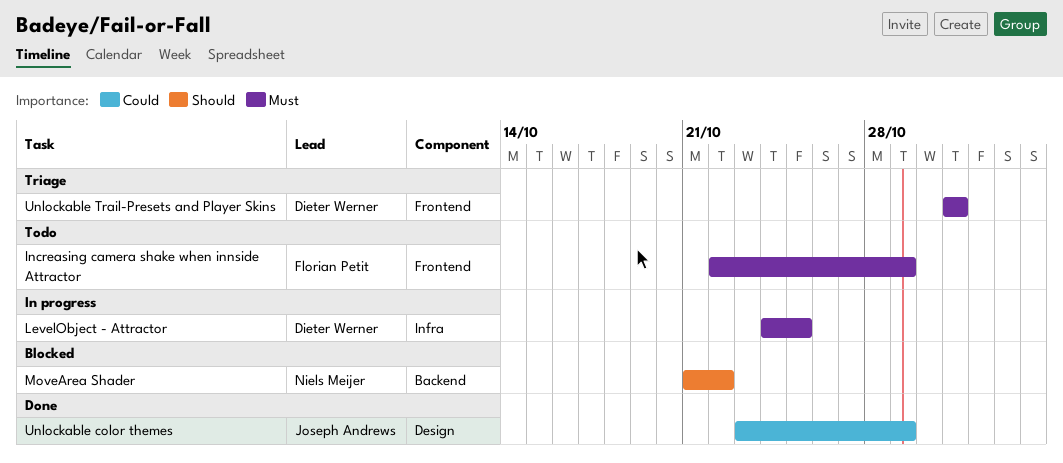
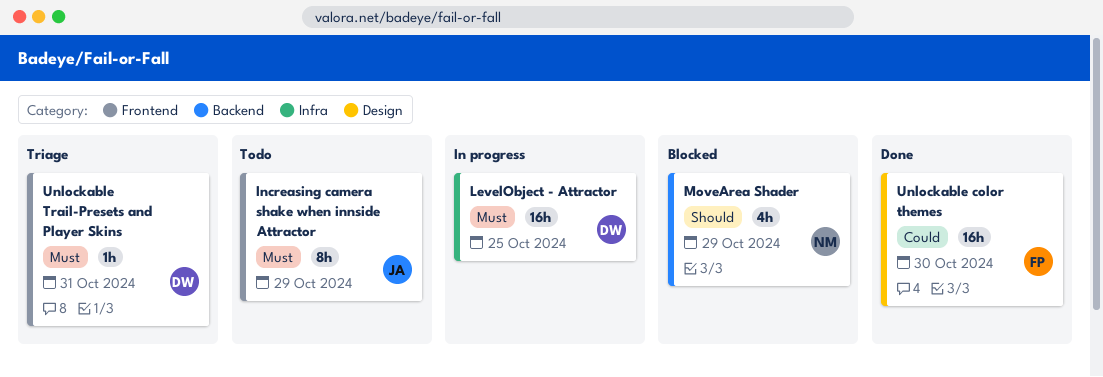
Increasing camera shake when innside Attractor, owner: Florian Petit -> Joseph Andrews
MoveArea Shader, due: Oct 22 -> Oct 29
Unlockable color themes, owner: Joseph Andrews -> Florian Petit
Unlockable color themes, due: Oct 29 -> Oct 30

